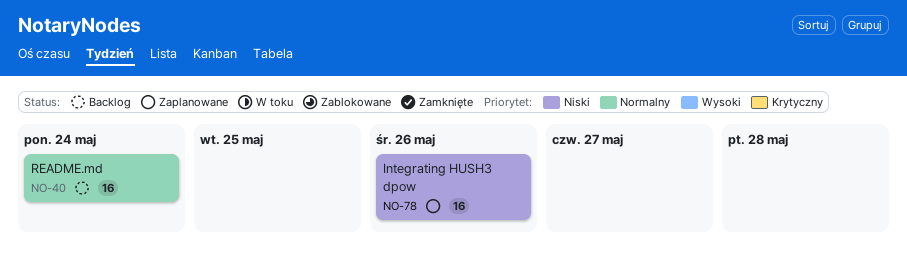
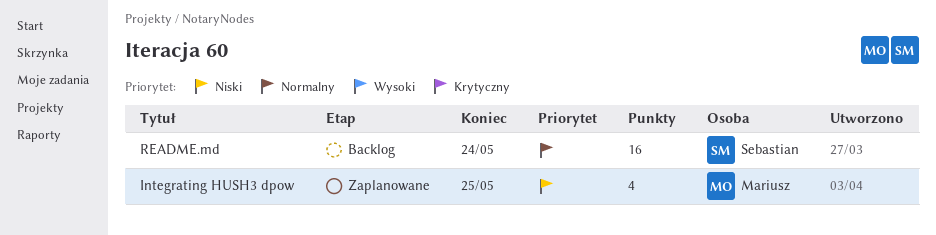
Integrating HUSH3 dpow, estimate: 16 -> 4
Integrating HUSH3 dpow, due: May 26 -> May 25

